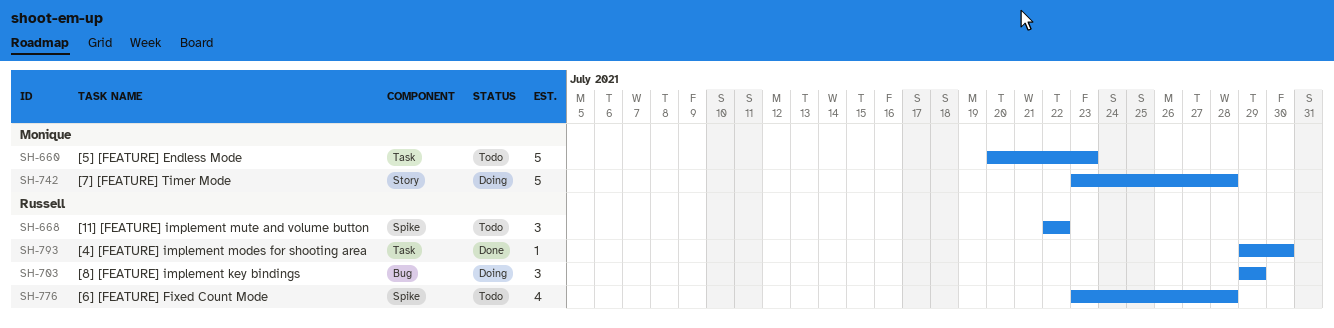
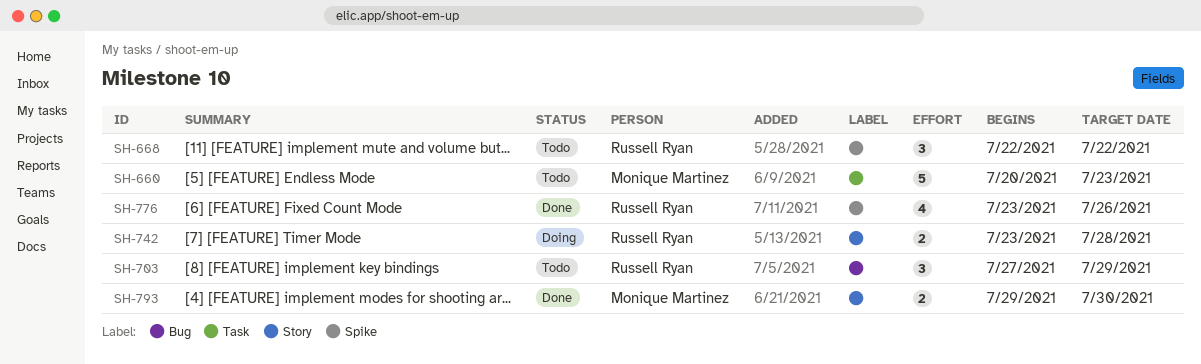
SH-703, status: Doing -> Todo
SH-703, start: Jul 29 -> Jul 27
SH-742, owner: Monique Martinez -> Russell Ryan
SH-742, estimate: 5 -> 2
SH-776, status: Todo -> Done
SH-776, due: Jul 28 -> Jul 26
SH-793, owner: Russell Ryan -> Monique Martinez
SH-793, label: Task -> Story
SH-793, estimate: 1 -> 2

